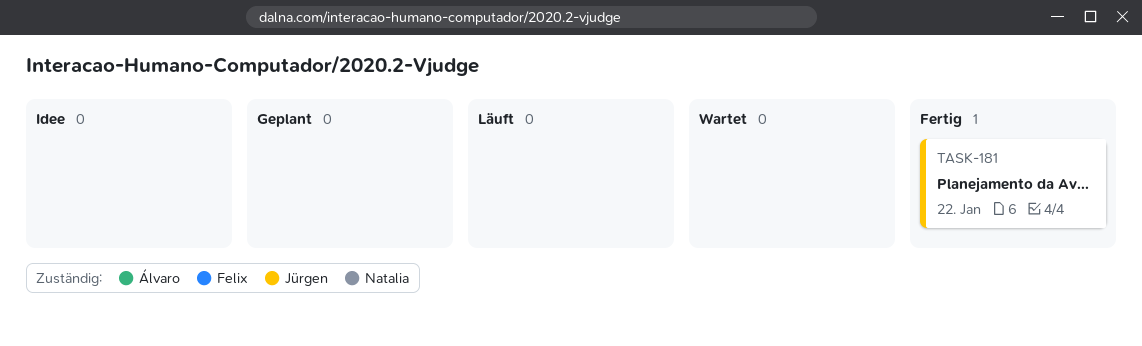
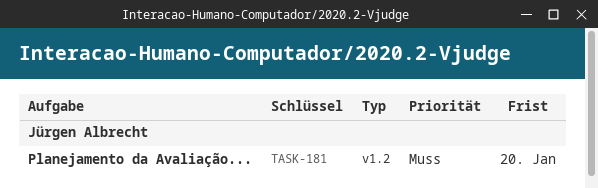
TASK-181, due: Jan 22 -> Jan 20

